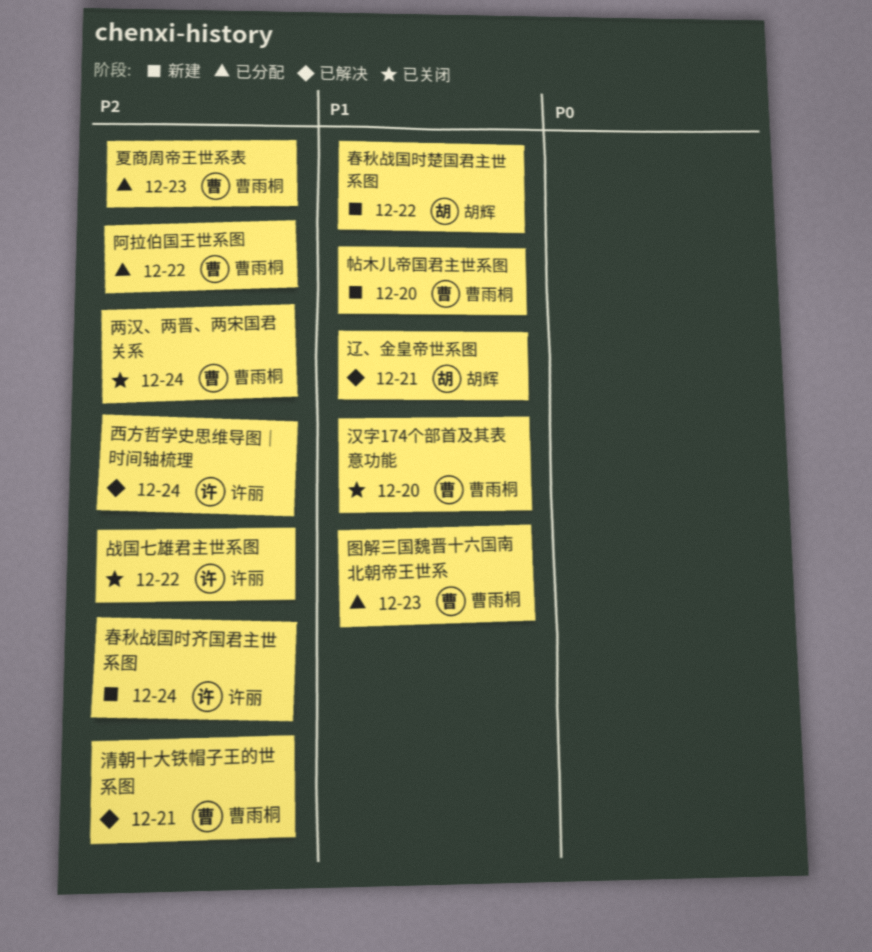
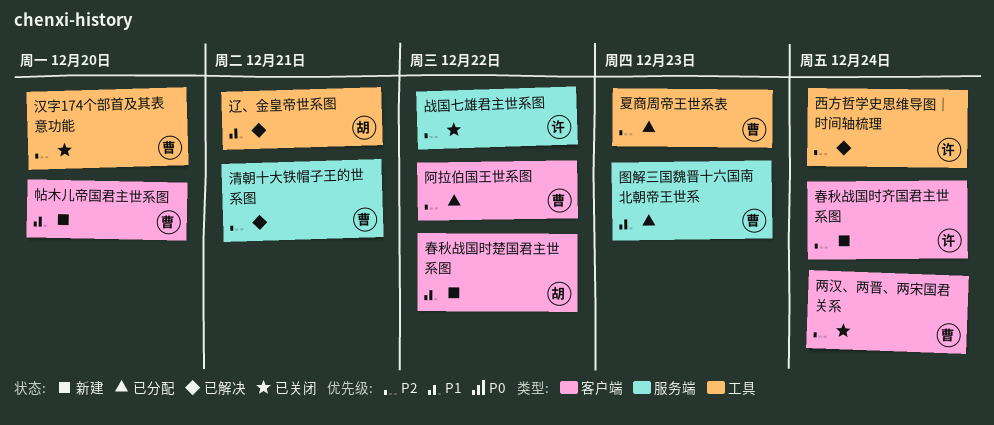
汉字174个部首及其表意功能, priority: P1 -> P2

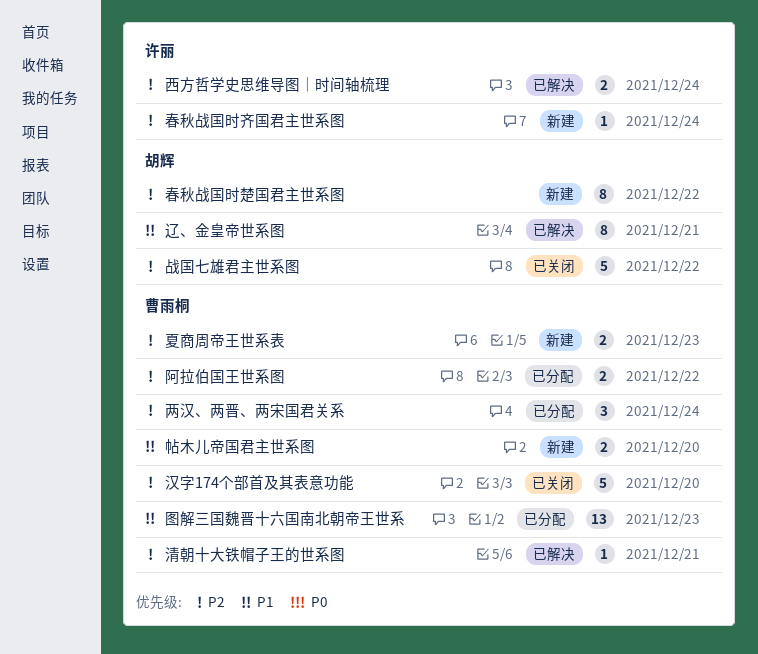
两汉、两晋、两宋国君关系, status: 已关闭 -> 已分配
夏商周帝王世系表, status: 已分配 -> 新建
战国七雄君主世系图, owner: 许丽 -> 胡辉
春秋战国时楚国君主世系图, priority: P1 -> P2

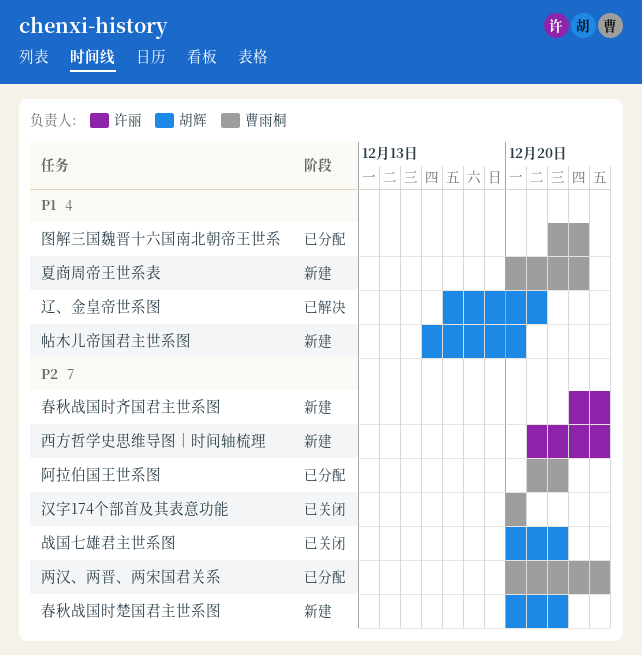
夏商周帝王世系表, priority: P2 -> P1
帖木儿帝国君主世系图, owner: 曹雨桐 -> 胡辉
清朝十大铁帽子王的世系图: present -> none
西方哲学史思维导图｜时间轴梳理, status: 已解决 -> 新建

